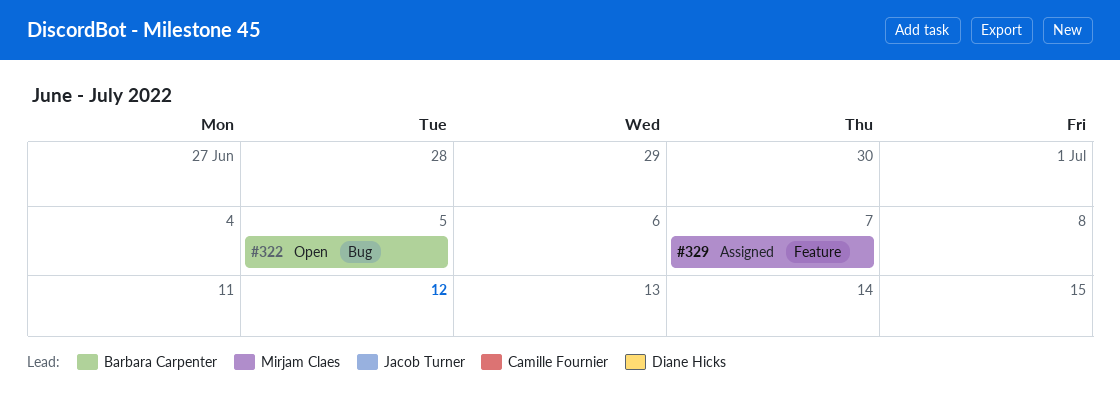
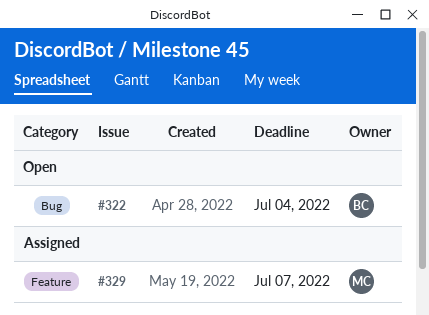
#322, due: Jul 5 -> Jul 4

